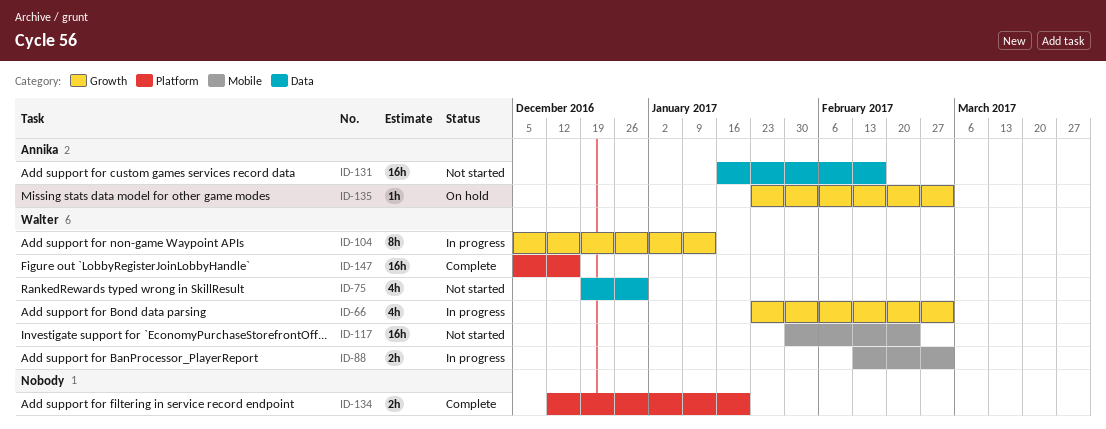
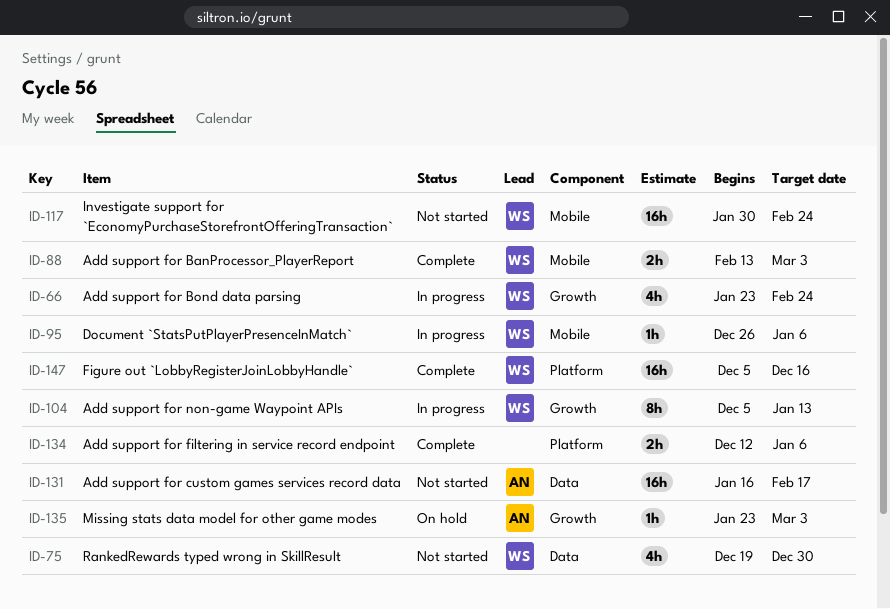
ID-66, due: Mar 3 -> Feb 24
ID-88, status: In progress -> Complete
ID-95: none -> present
ID-134, due: Jan 20 -> Jan 6

